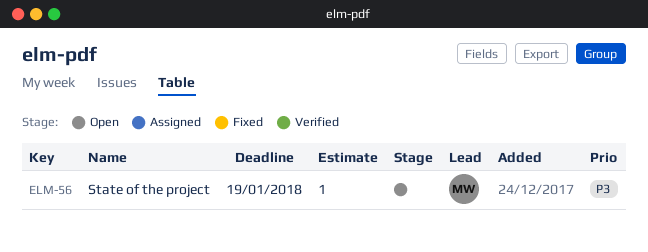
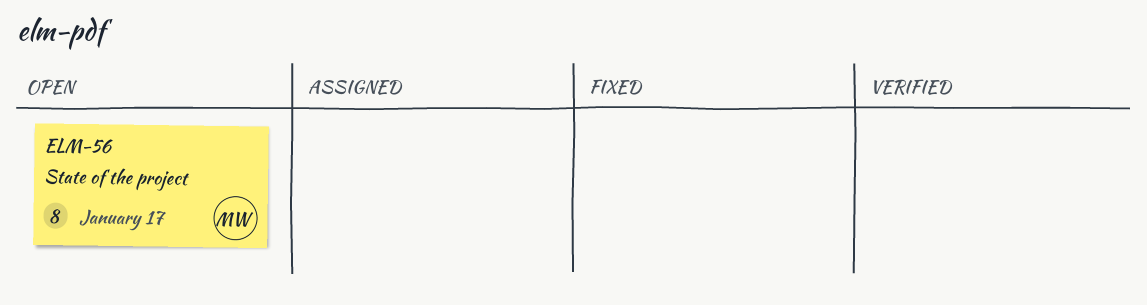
ELM-56, estimate: 1 -> 8
ELM-56, due: Jan 19 -> Jan 17

